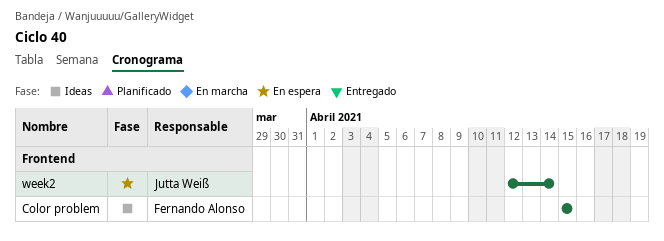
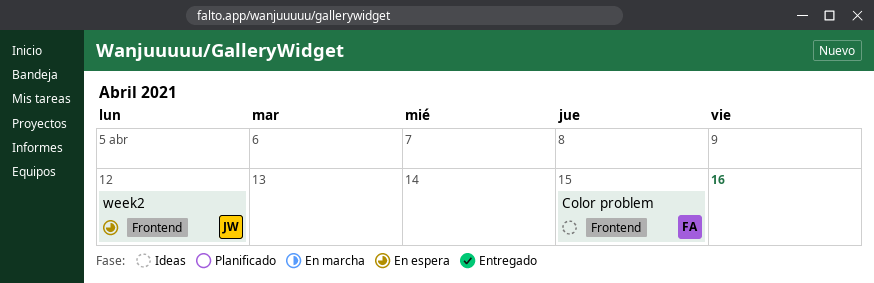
week2, due: Apr 14 -> Apr 12

